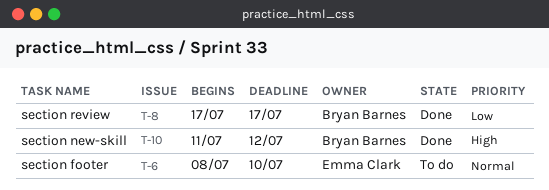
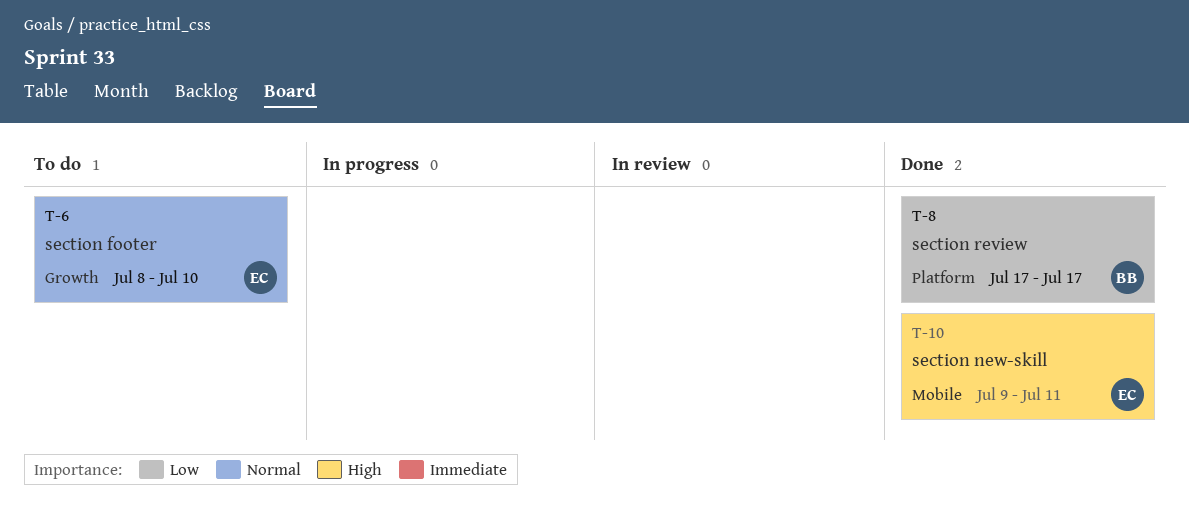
T-10, owner: Bryan Barnes -> Emma Clark
T-10, start: Jul 11 -> Jul 9
T-10, due: Jul 12 -> Jul 11

